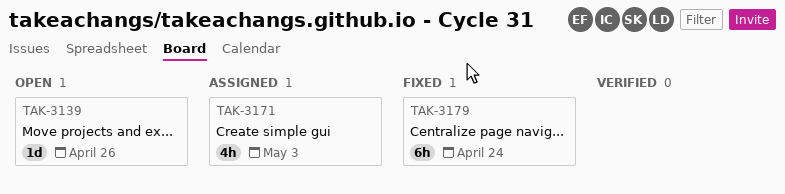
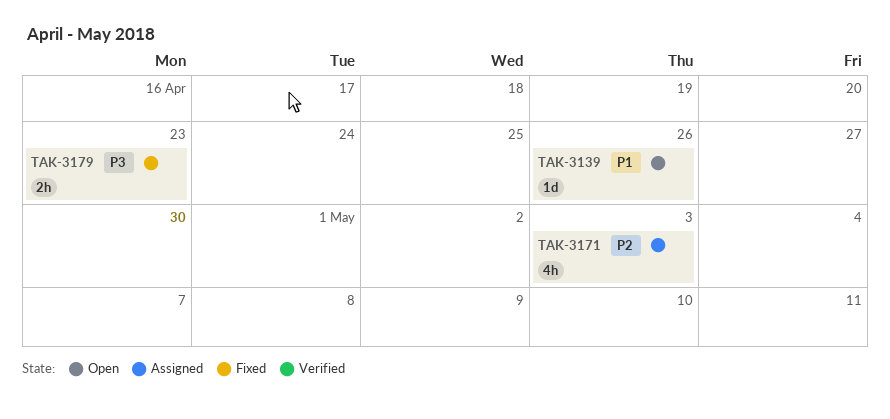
TAK-3179, estimate: 6h -> 2h
TAK-3179, due: Apr 24 -> Apr 23

